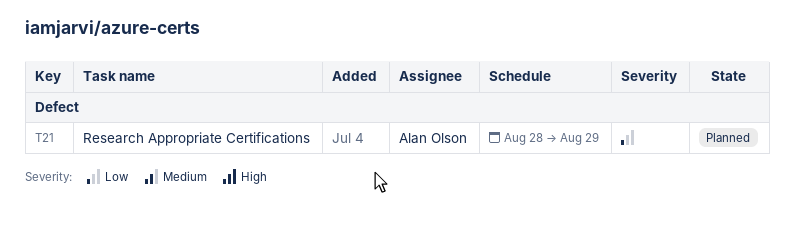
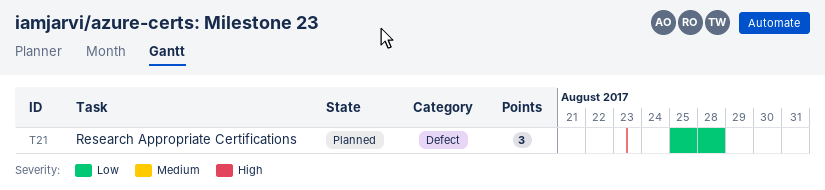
T21, start: Aug 28 -> Aug 25
T21, due: Aug 29 -> Aug 28

